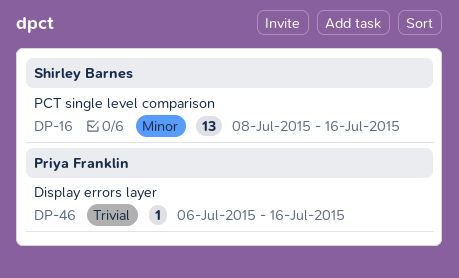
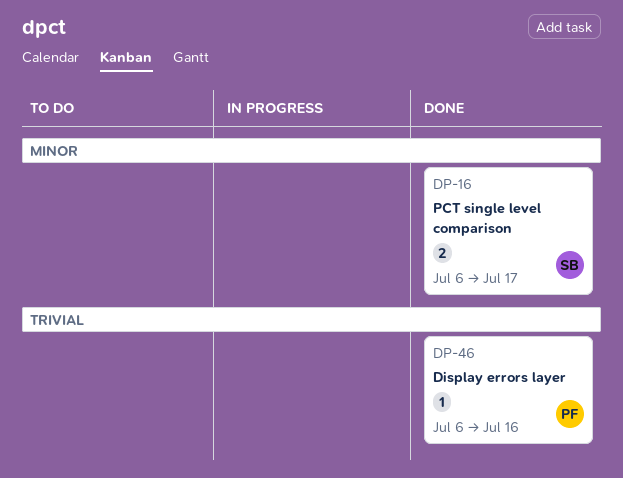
DP-16, estimate: 13 -> 2
DP-16, start: Jul 8 -> Jul 6
DP-16, due: Jul 16 -> Jul 17

